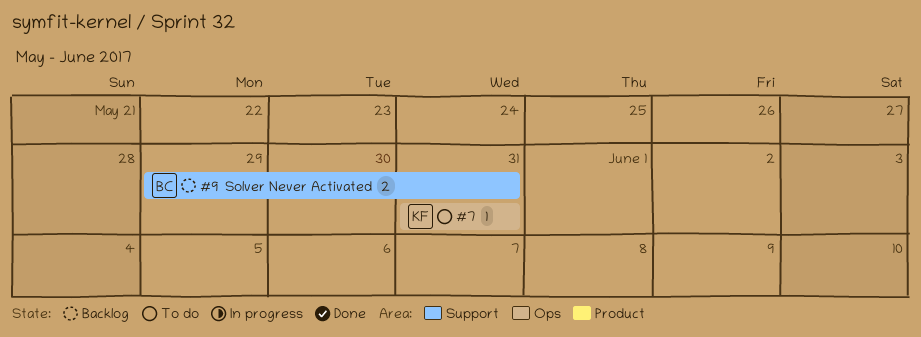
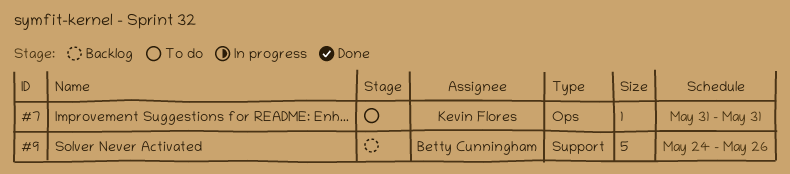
#9, estimate: 2 -> 5
#9, start: May 29 -> May 24
#9, due: May 31 -> May 26

